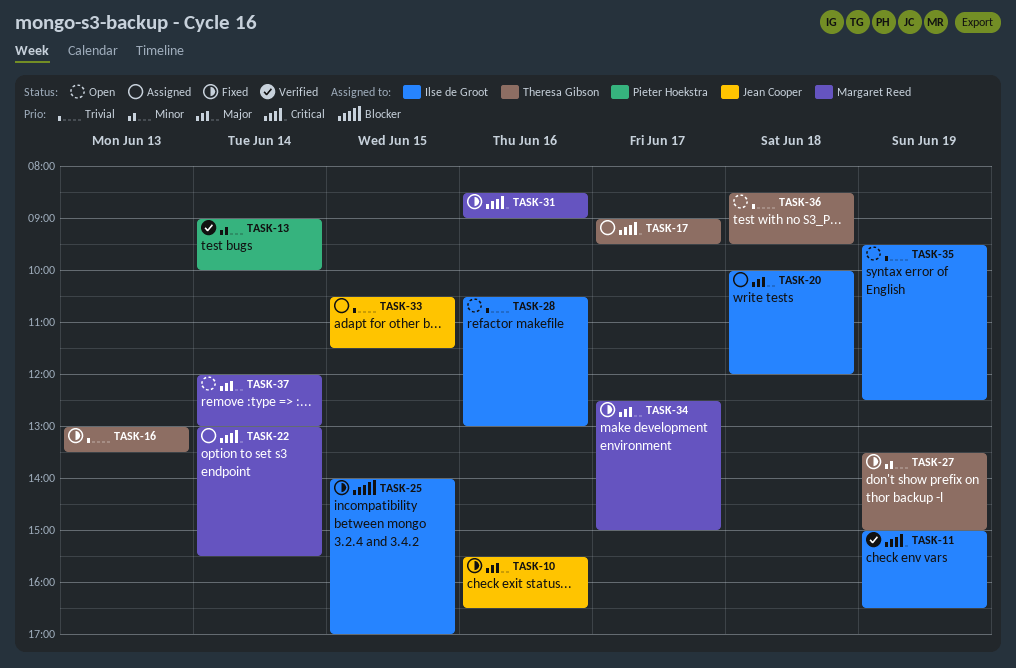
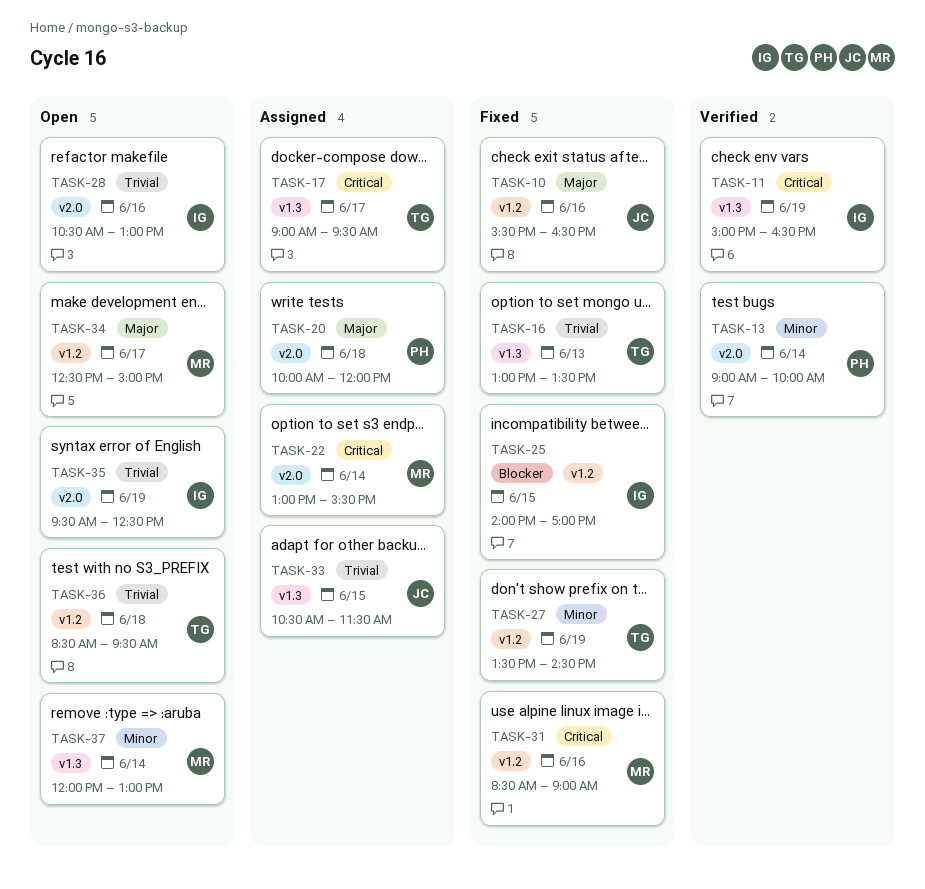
TASK-20, owner: Ilse de Groot -> Pieter Hoekstra
TASK-27, ends: 15:00 -> 14:30
TASK-34, status: Fixed -> Open
TASK-37, priority: Major -> Minor

